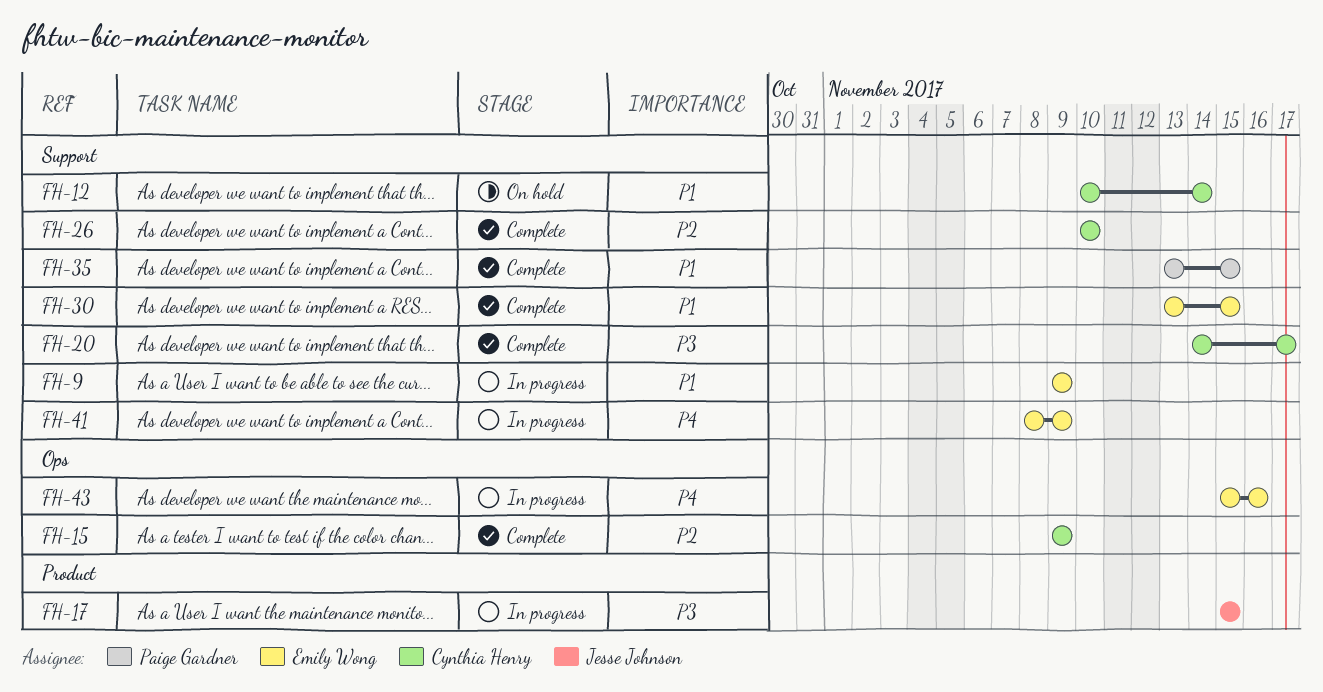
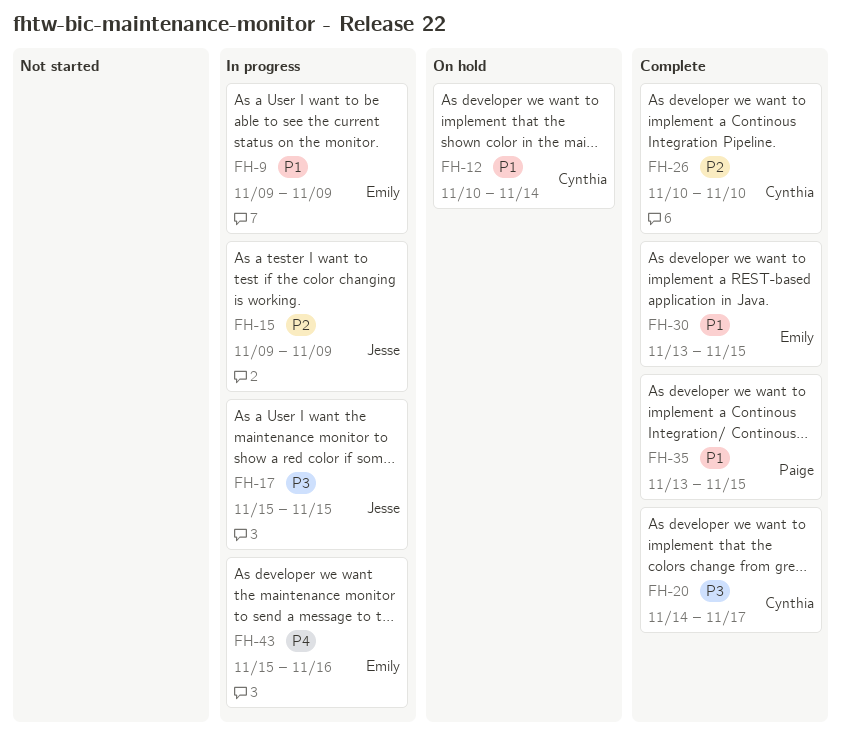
FH-15, status: Complete -> In progress
FH-15, owner: Cynthia Henry -> Jesse Johnson
FH-41: present -> none

